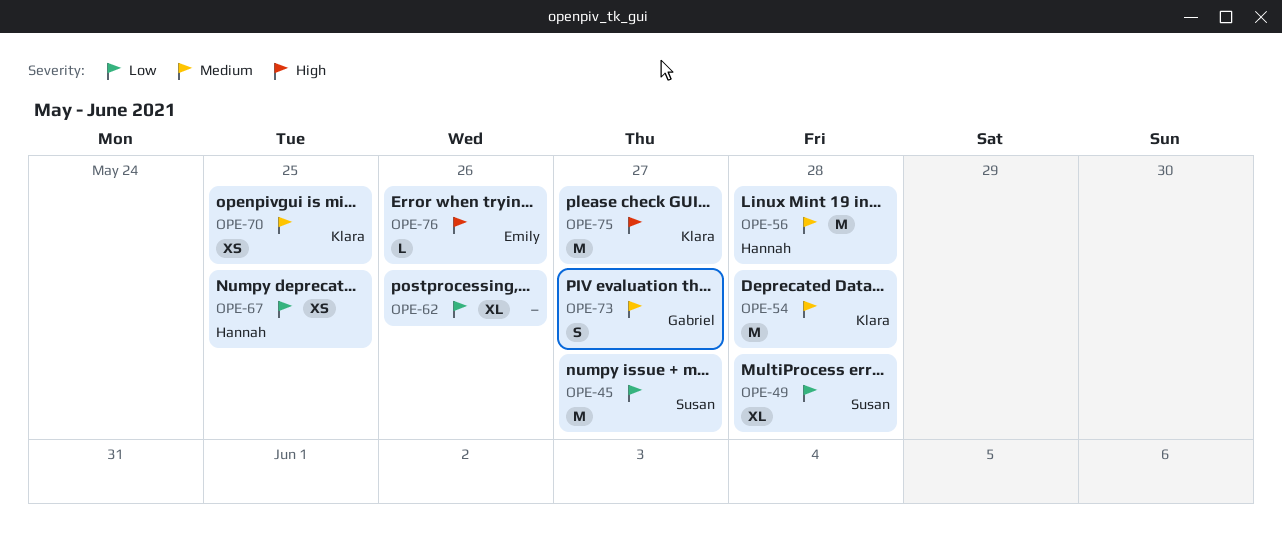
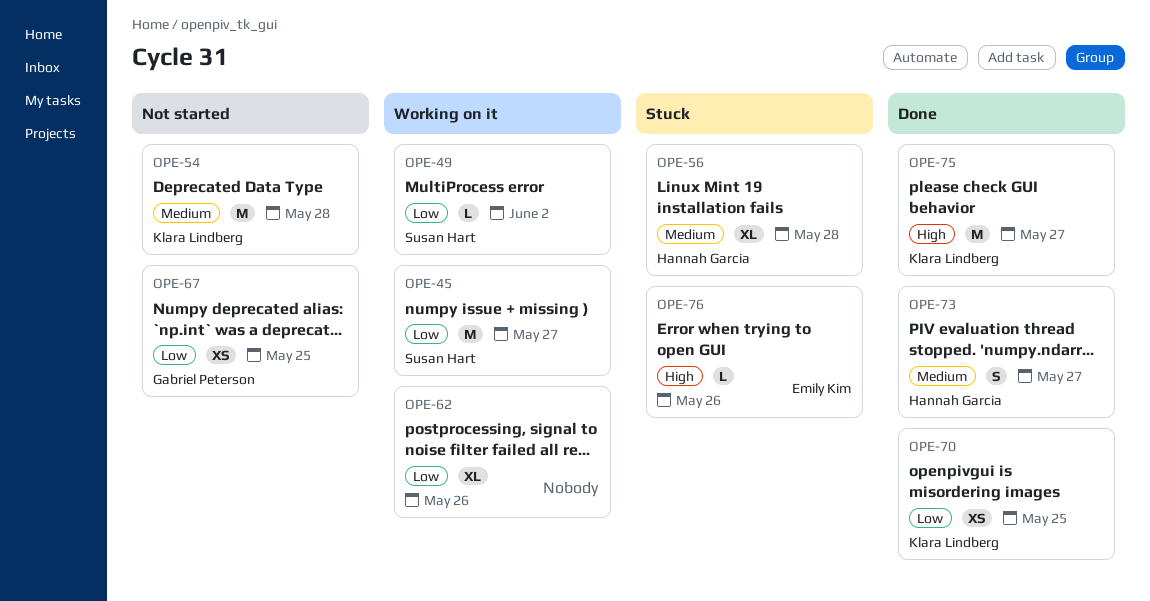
OPE-49, estimate: XL -> L
OPE-49, due: May 28 -> Jun 2
OPE-56, estimate: M -> XL
OPE-67, owner: Hannah Garcia -> Gabriel Peterson
OPE-70, priority: Medium -> Low
OPE-73, owner: Gabriel Peterson -> Hannah Garcia

